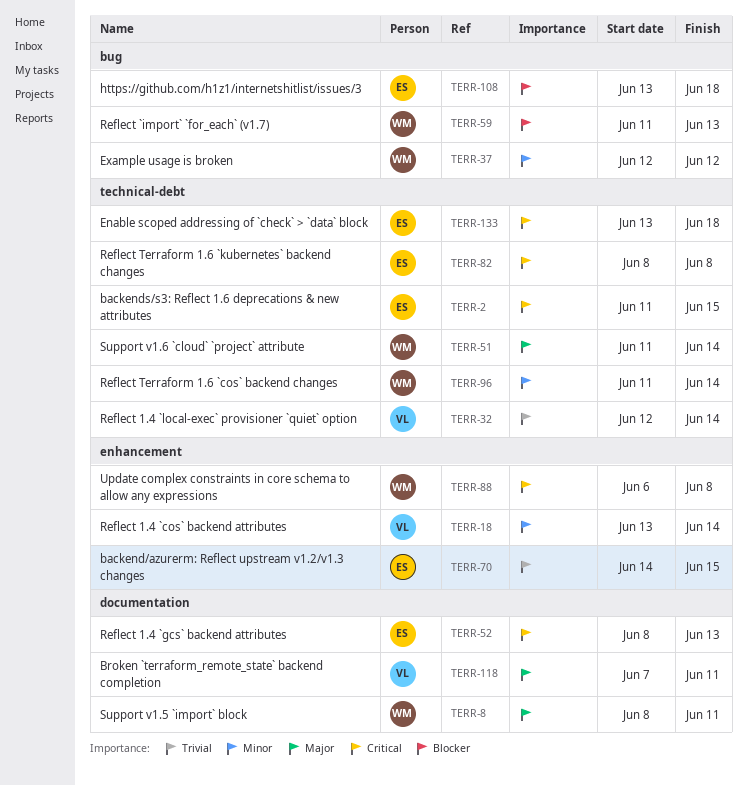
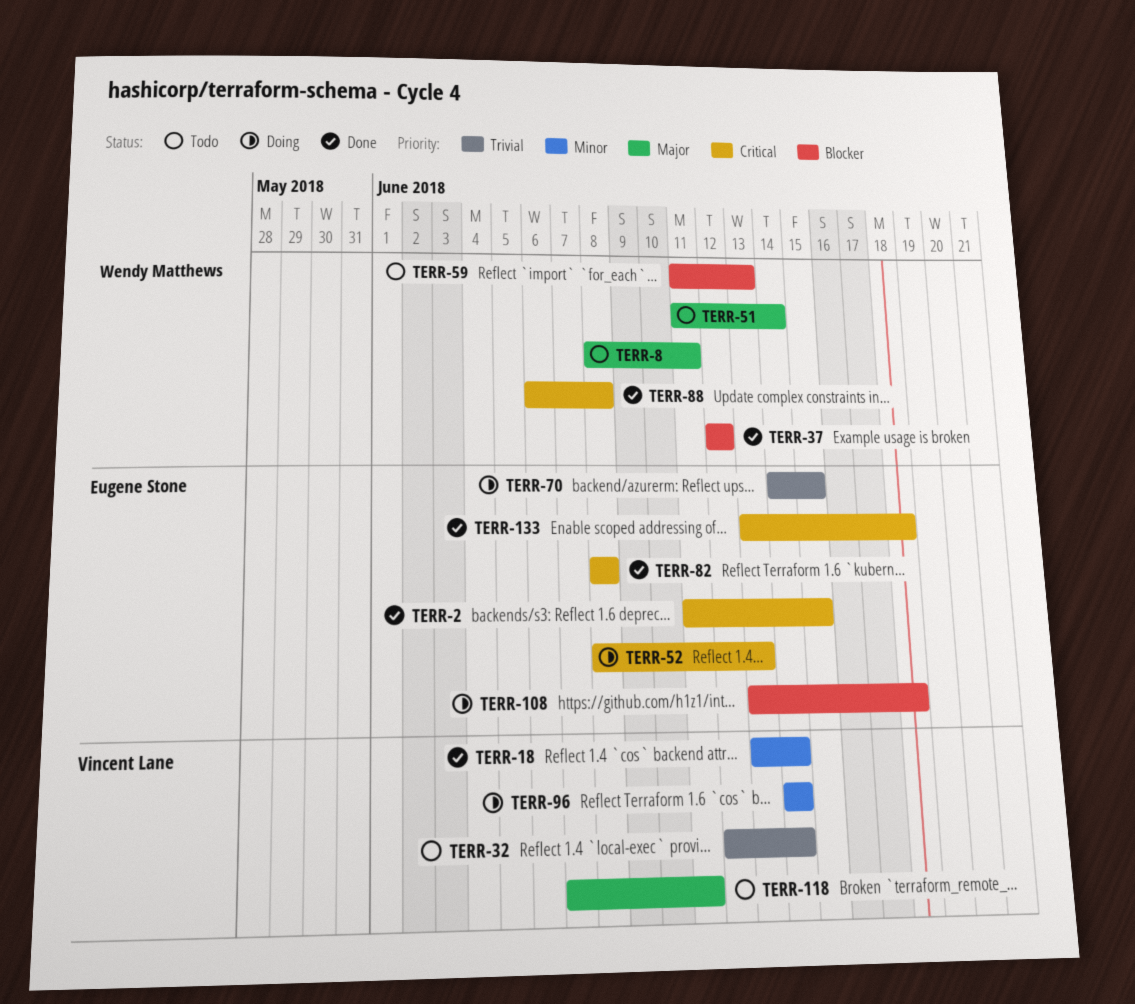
TERR-37, priority: Minor -> Blocker
TERR-96, owner: Wendy Matthews -> Vincent Lane
TERR-96, start: Jun 11 -> Jun 14

